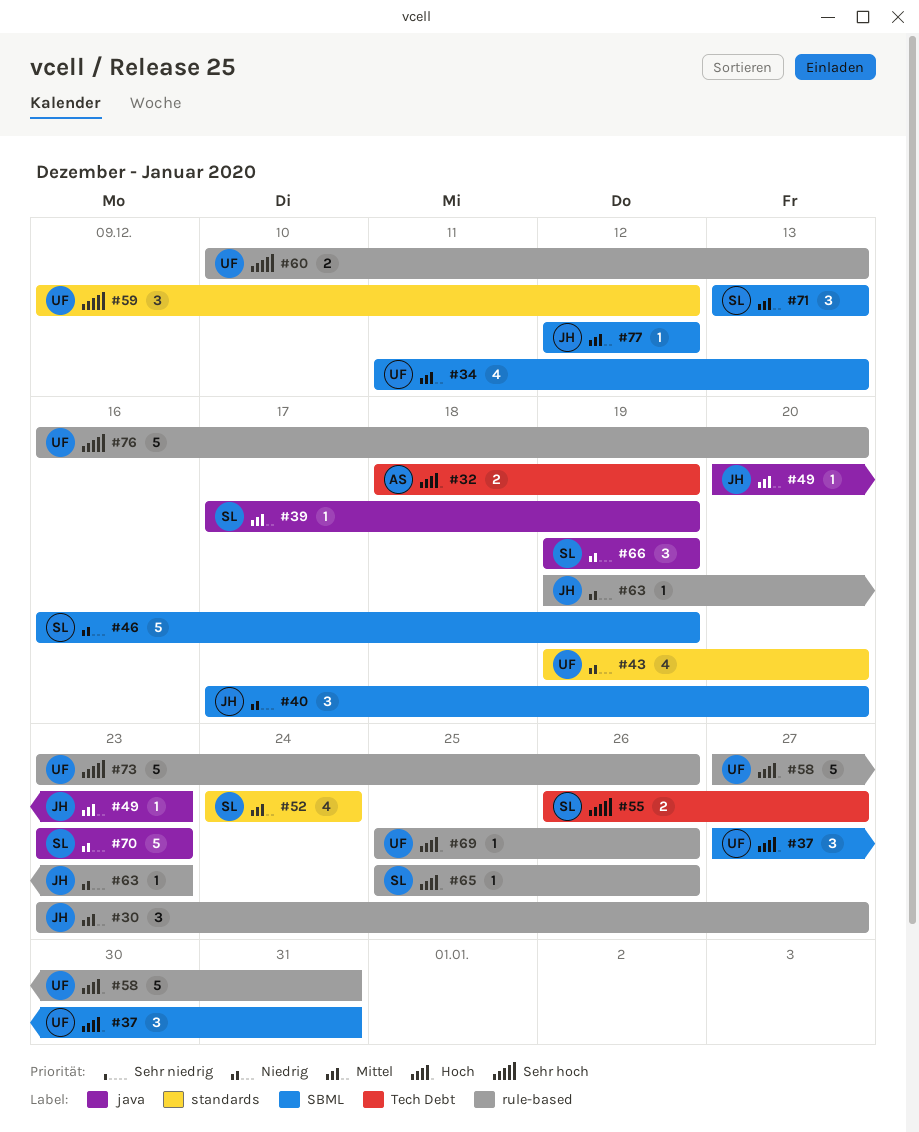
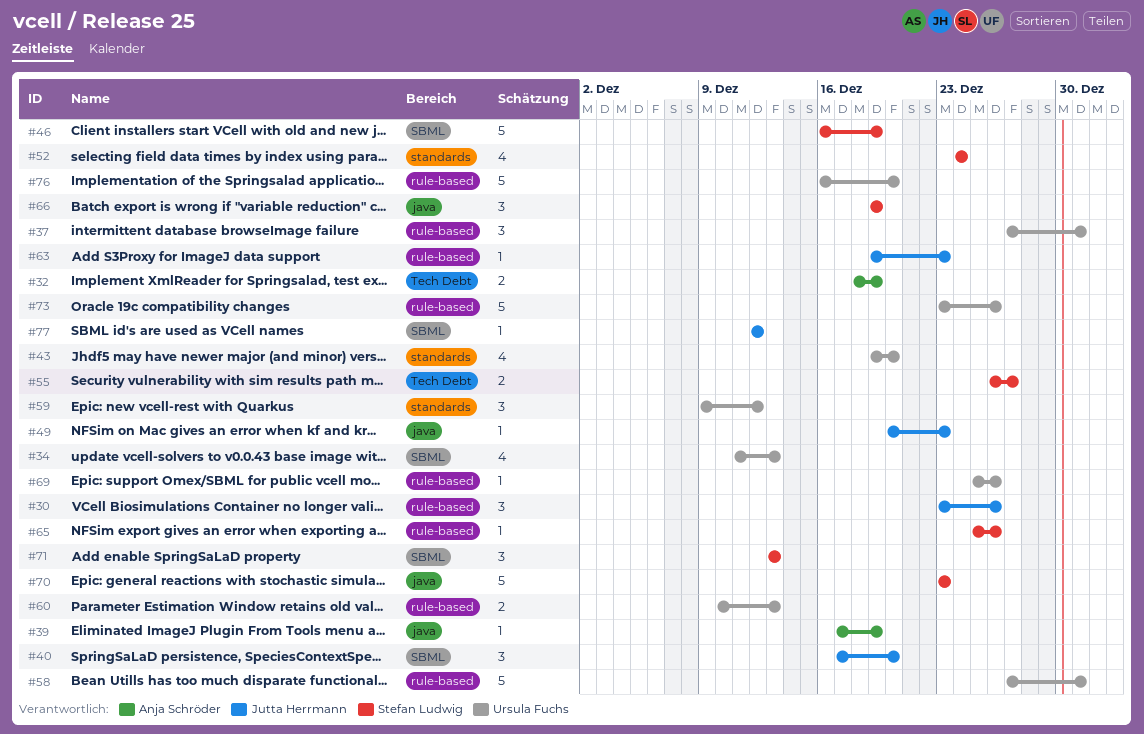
#30, due: Dec 27 -> Dec 26
#37, label: SBML -> rule-based
#39, owner: Stefan Ludwig -> Anja Schröder

